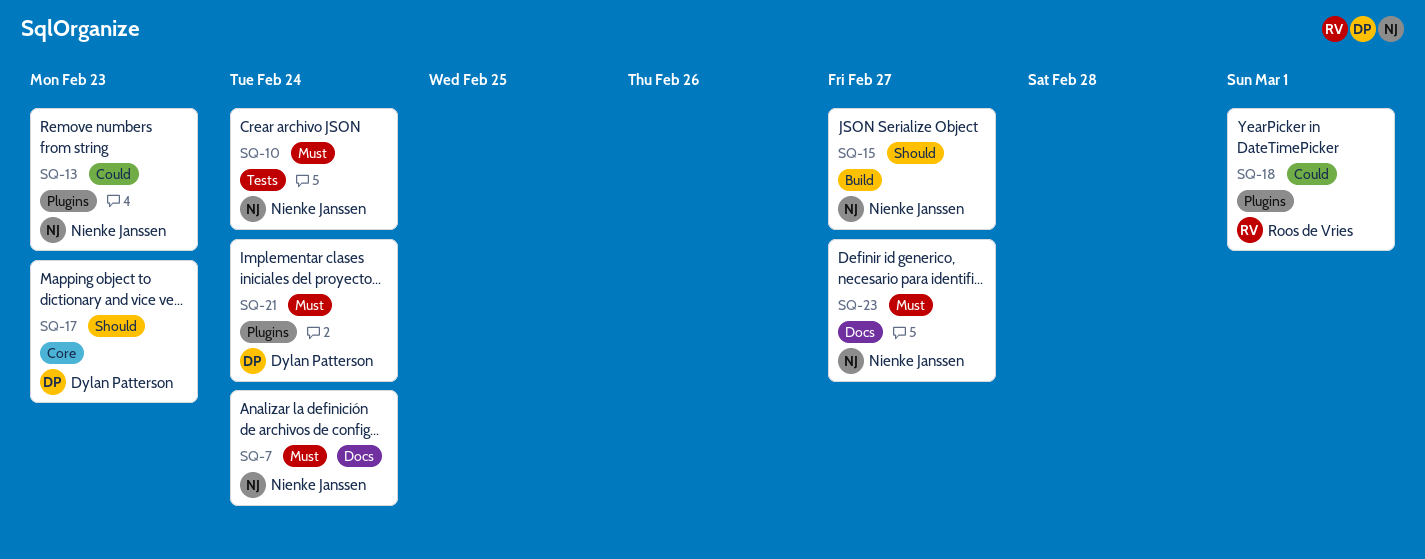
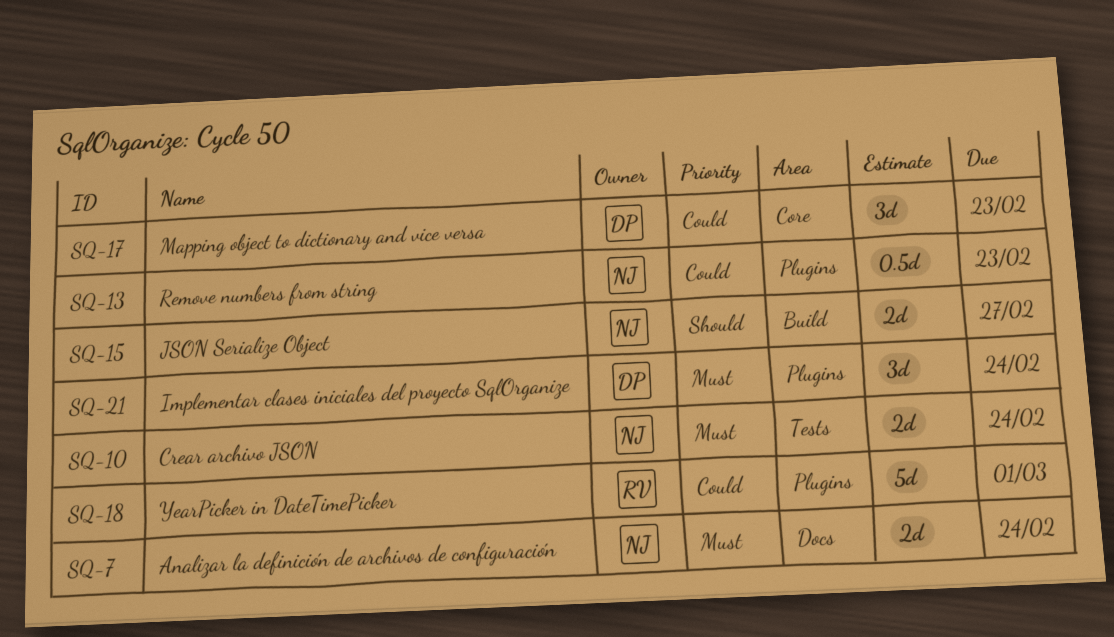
SQ-17, priority: Should -> Could
SQ-23: present -> none

